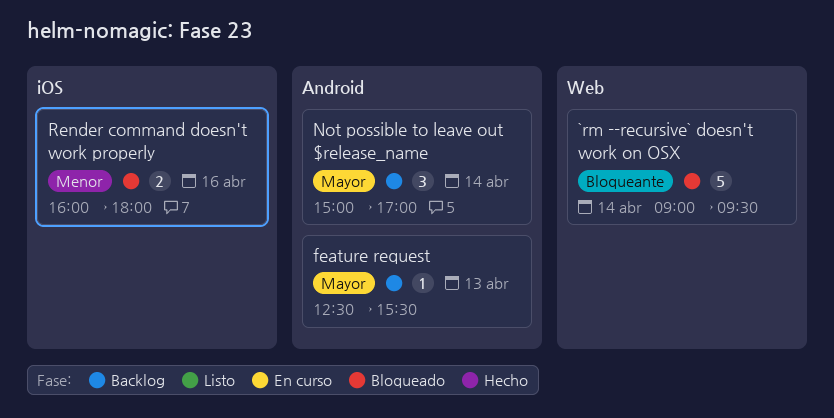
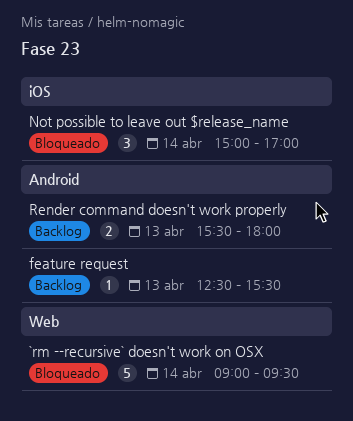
Not possible to leave out $release_name, status: Backlog -> Bloqueado
Not possible to leave out $release_name, label: Android -> iOS
Render command doesn't work properly, status: Bloqueado -> Backlog
Render command doesn't work properly, label: iOS -> Android
Render command doesn't work properly, day: Apr 16 -> Apr 13
Render command doesn't work properly, begins: 16:00 -> 15:30

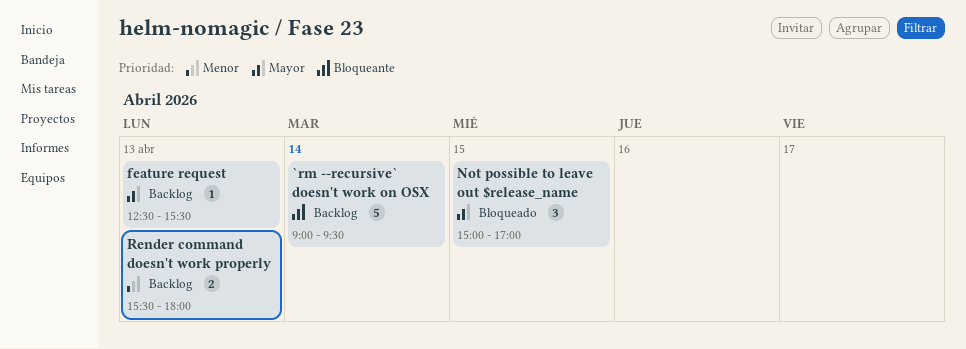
`rm --recursive` doesn't work on OSX, status: Bloqueado -> Backlog
Not possible to leave out $release_name, day: Apr 14 -> Apr 15

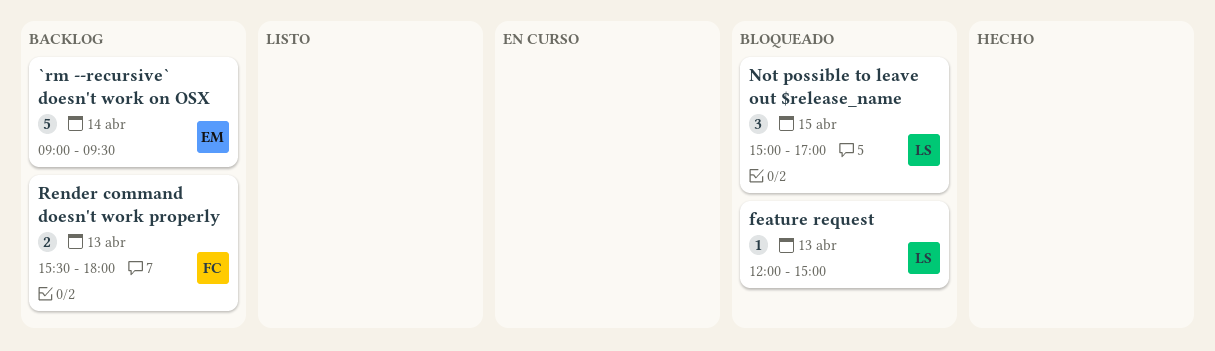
feature request, status: Backlog -> Bloqueado
feature request, begins: 12:30 -> 12:00
feature request, ends: 15:30 -> 15:00

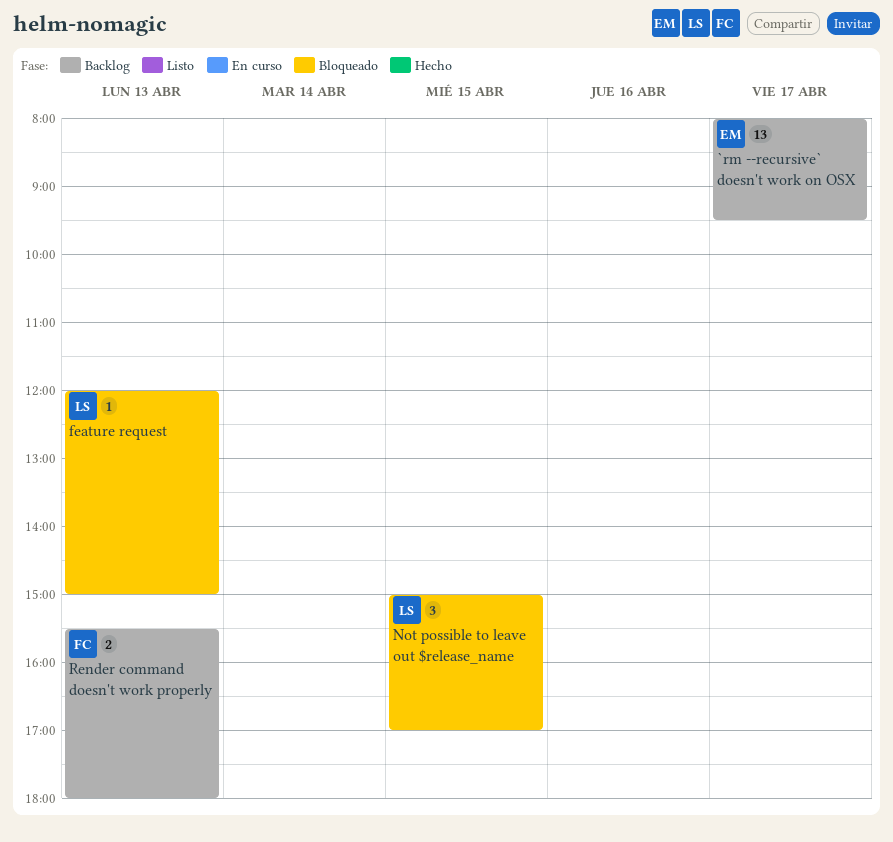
`rm --recursive` doesn't work on OSX, estimate: 5 -> 13
`rm --recursive` doesn't work on OSX, day: Apr 14 -> Apr 17
`rm --recursive` doesn't work on OSX, begins: 09:00 -> 08:00

